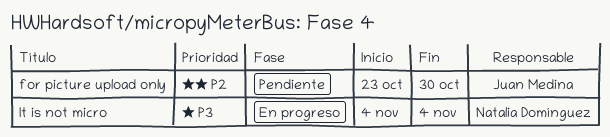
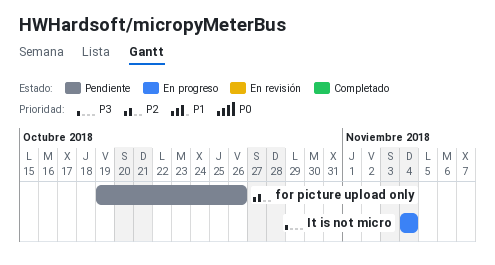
for picture upload only, start: Oct 23 -> Oct 19
for picture upload only, due: Oct 30 -> Oct 26

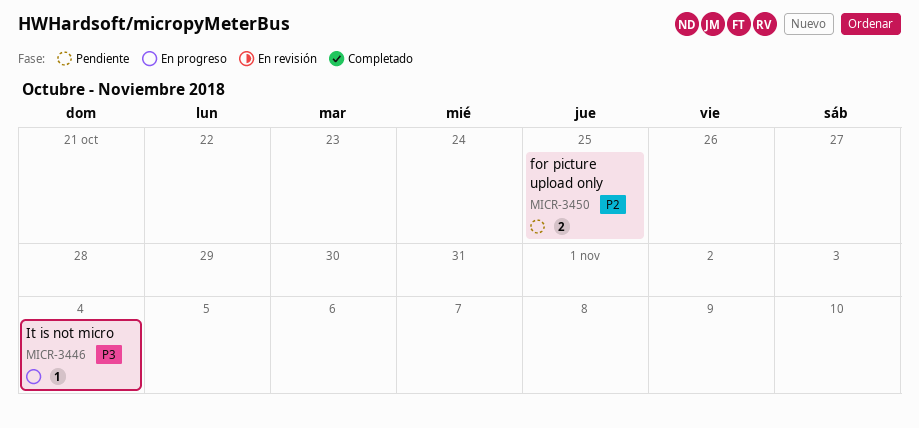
for picture upload only, due: Oct 26 -> Oct 25

